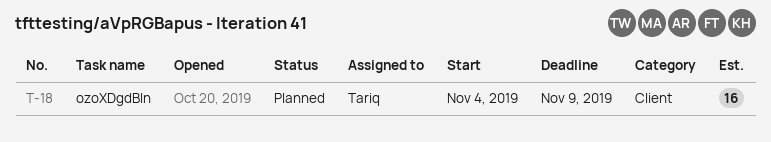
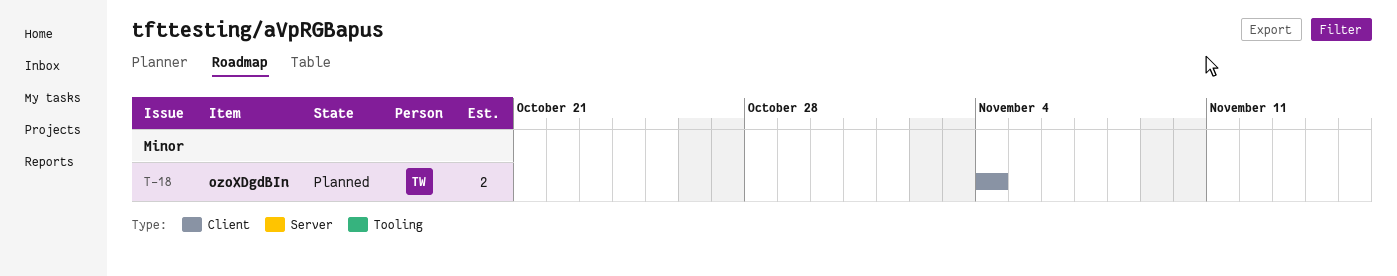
T-18, estimate: 16 -> 2
T-18, due: Nov 9 -> Nov 4

